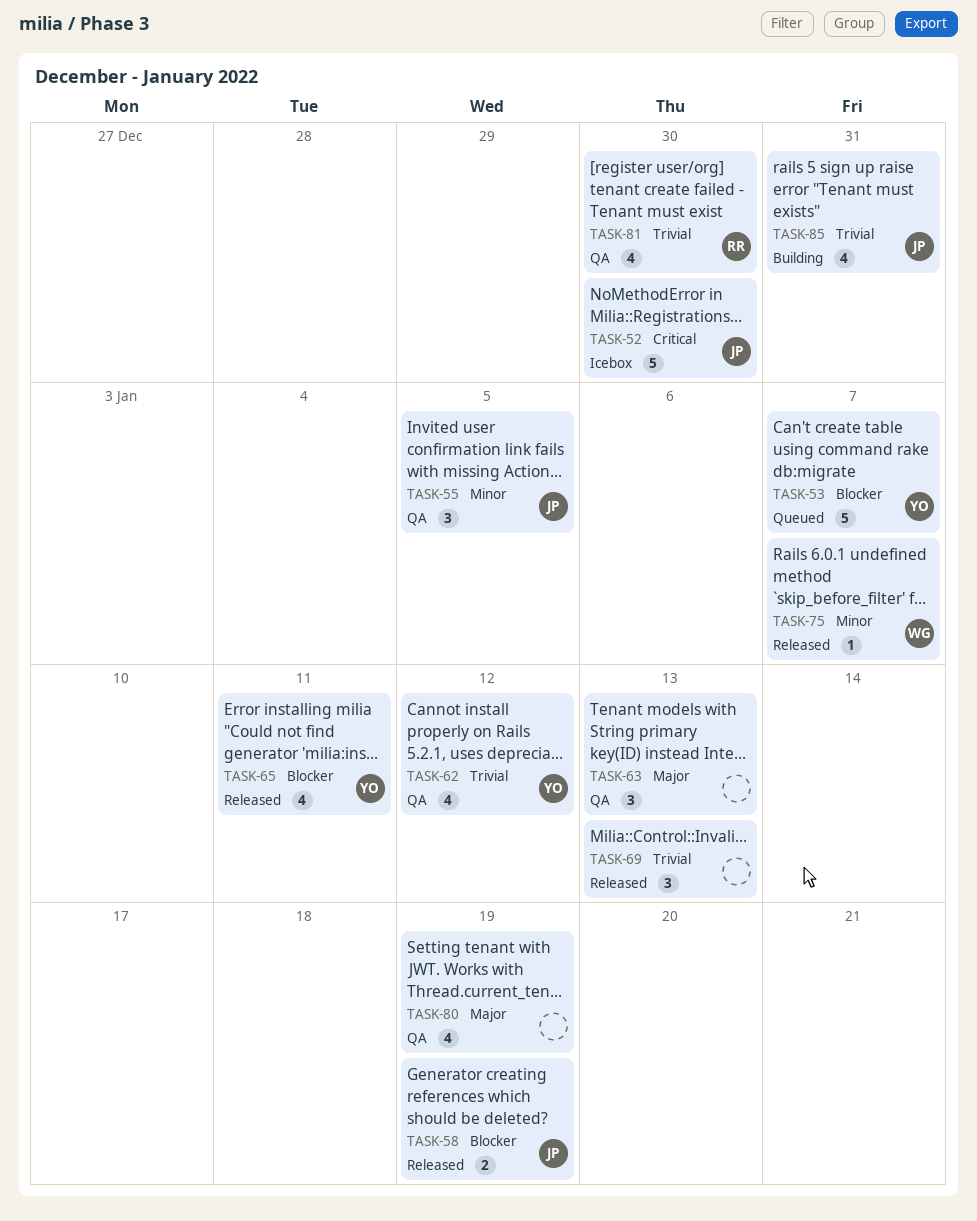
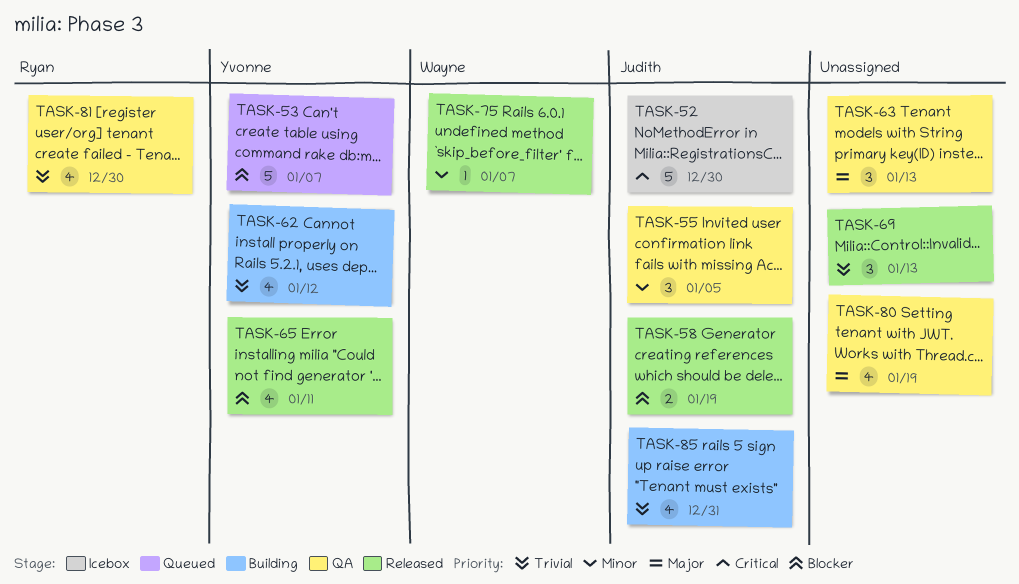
TASK-62, status: QA -> Building

